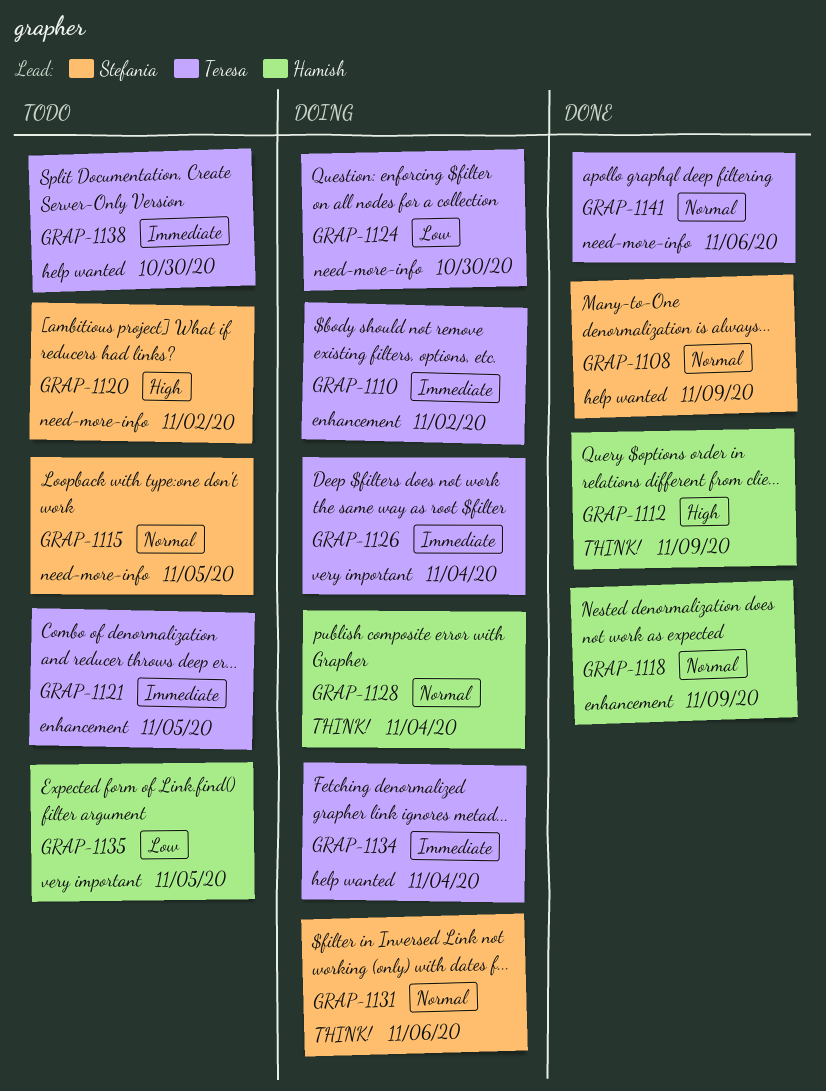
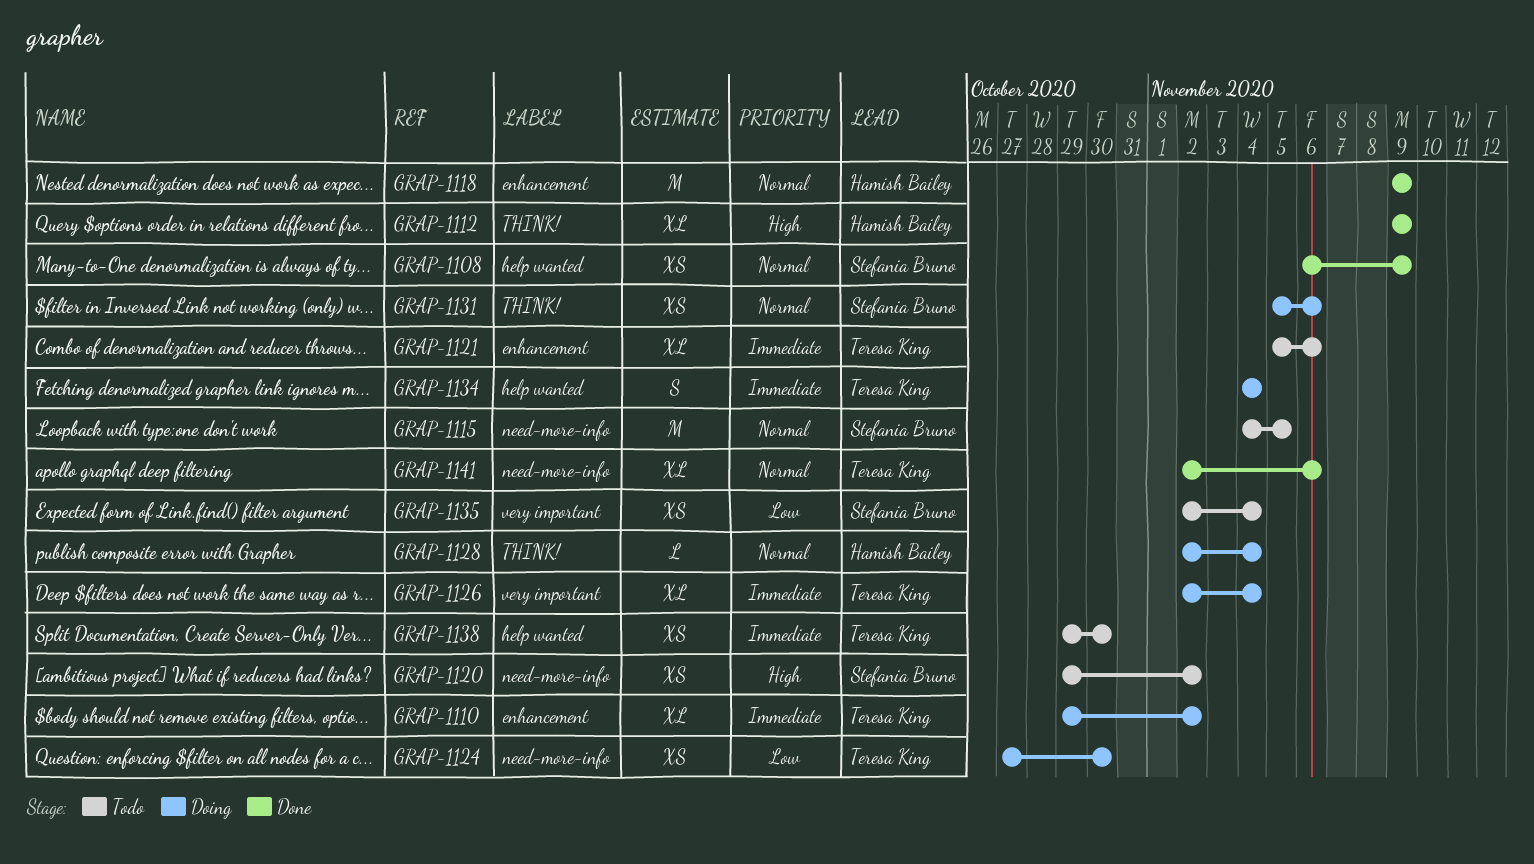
GRAP-1121, due: Nov 5 -> Nov 6
GRAP-1135, owner: Hamish Bailey -> Stefania Bruno
GRAP-1135, due: Nov 5 -> Nov 4

